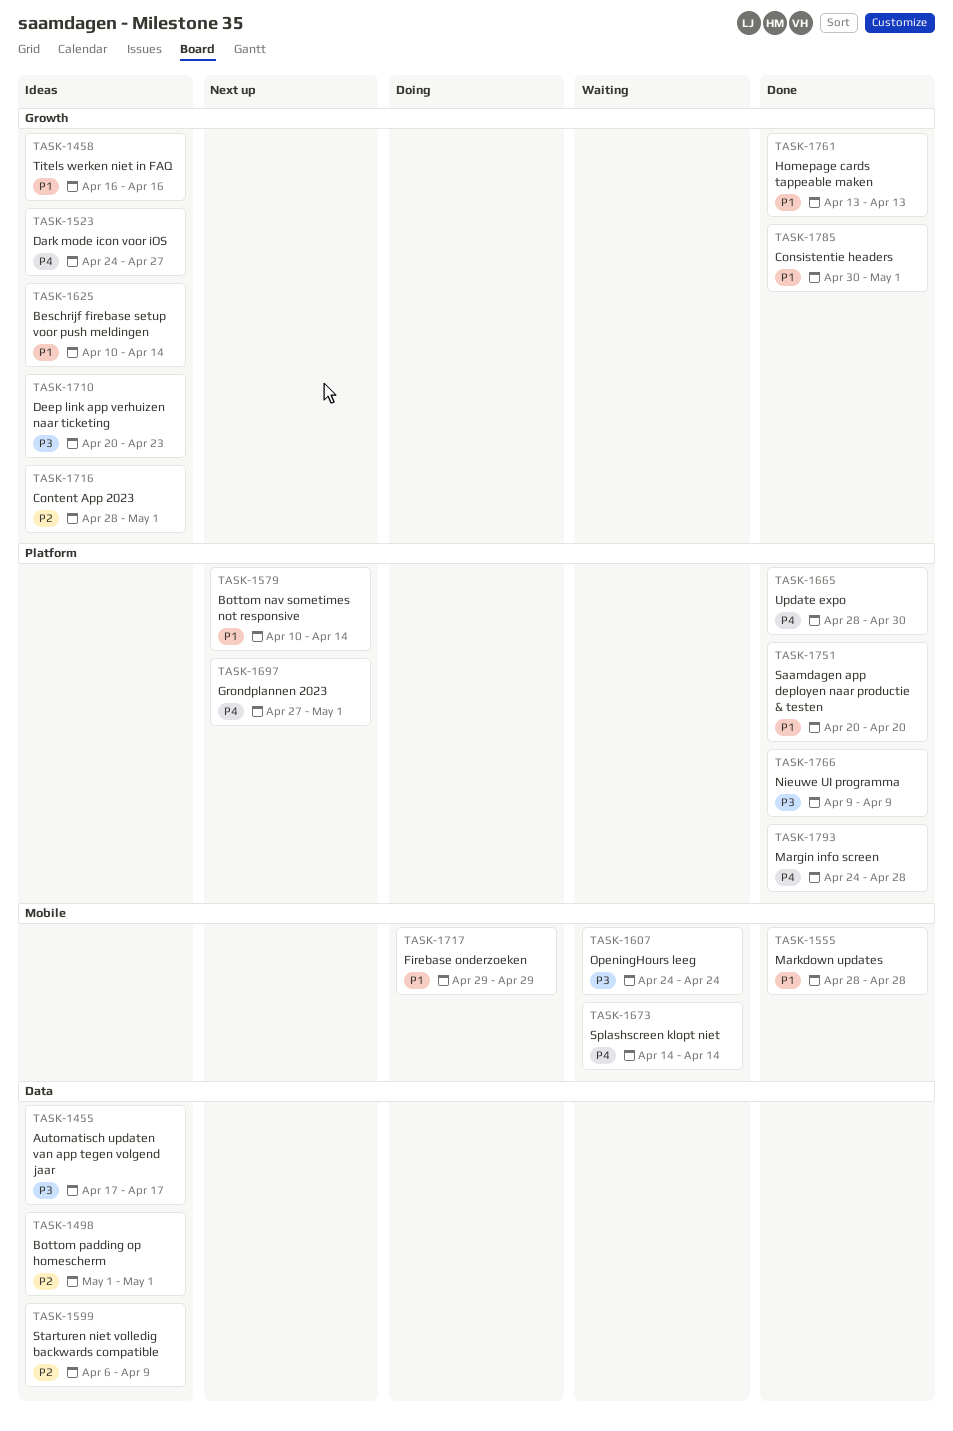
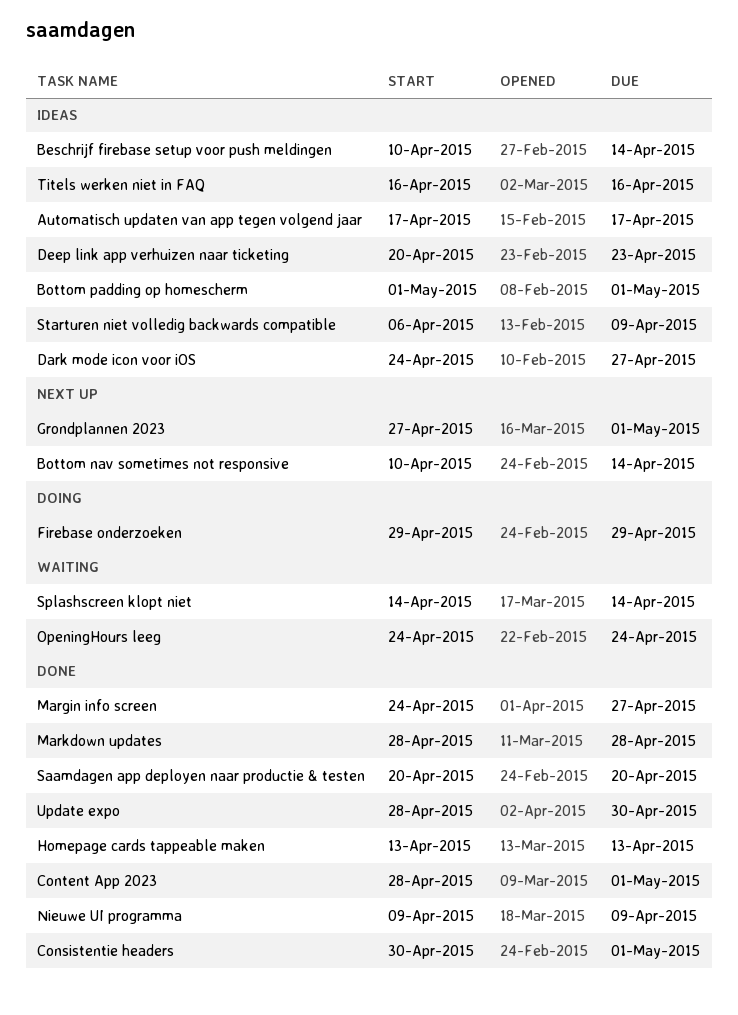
Content App 2023, status: Ideas -> Done
Margin info screen, due: Apr 28 -> Apr 27

